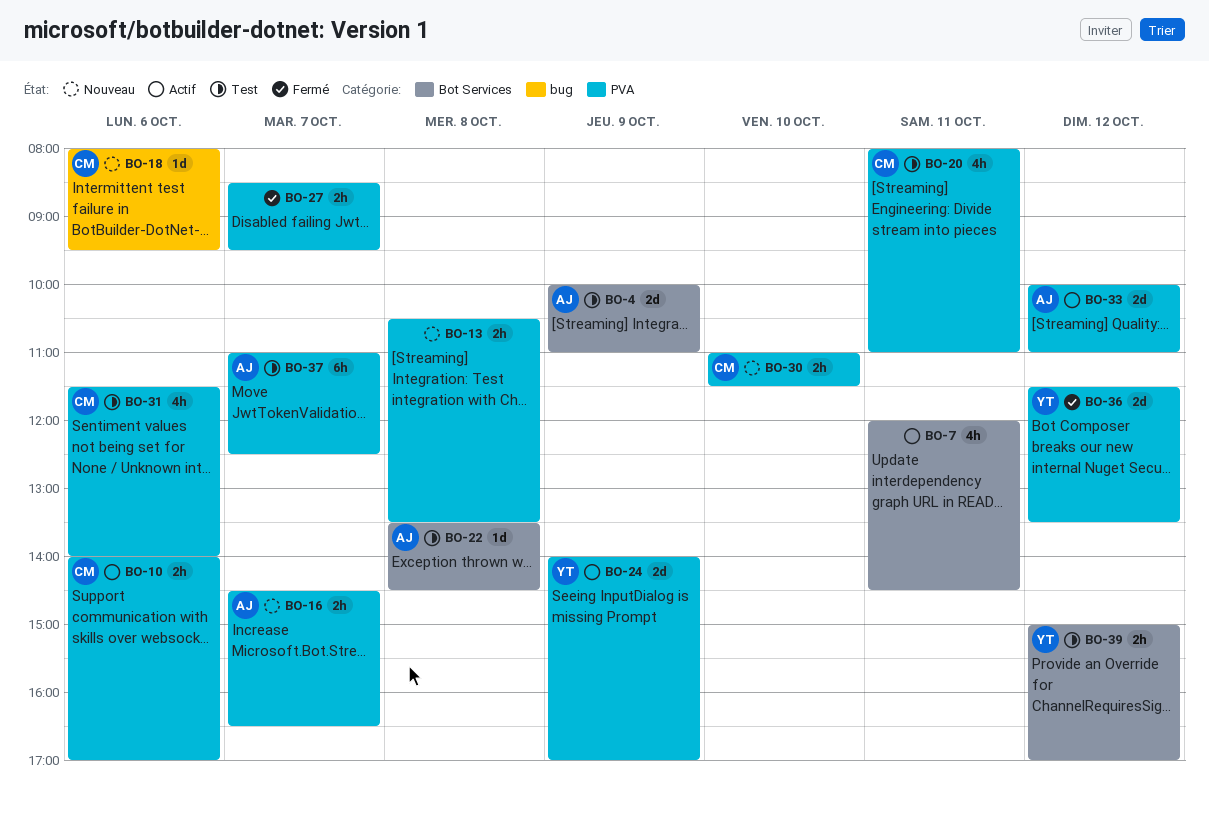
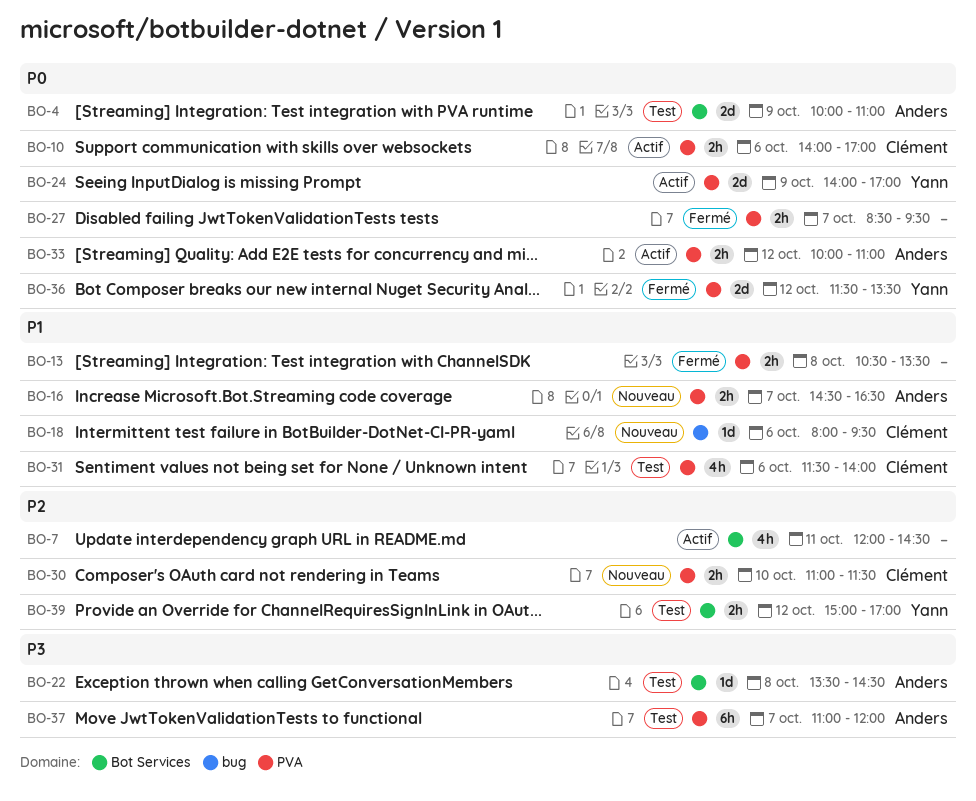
BO-13, status: Nouveau -> Fermé
BO-20: present -> none
BO-33, estimate: 2d -> 2h
BO-37, ends: 12:30 -> 12:00

